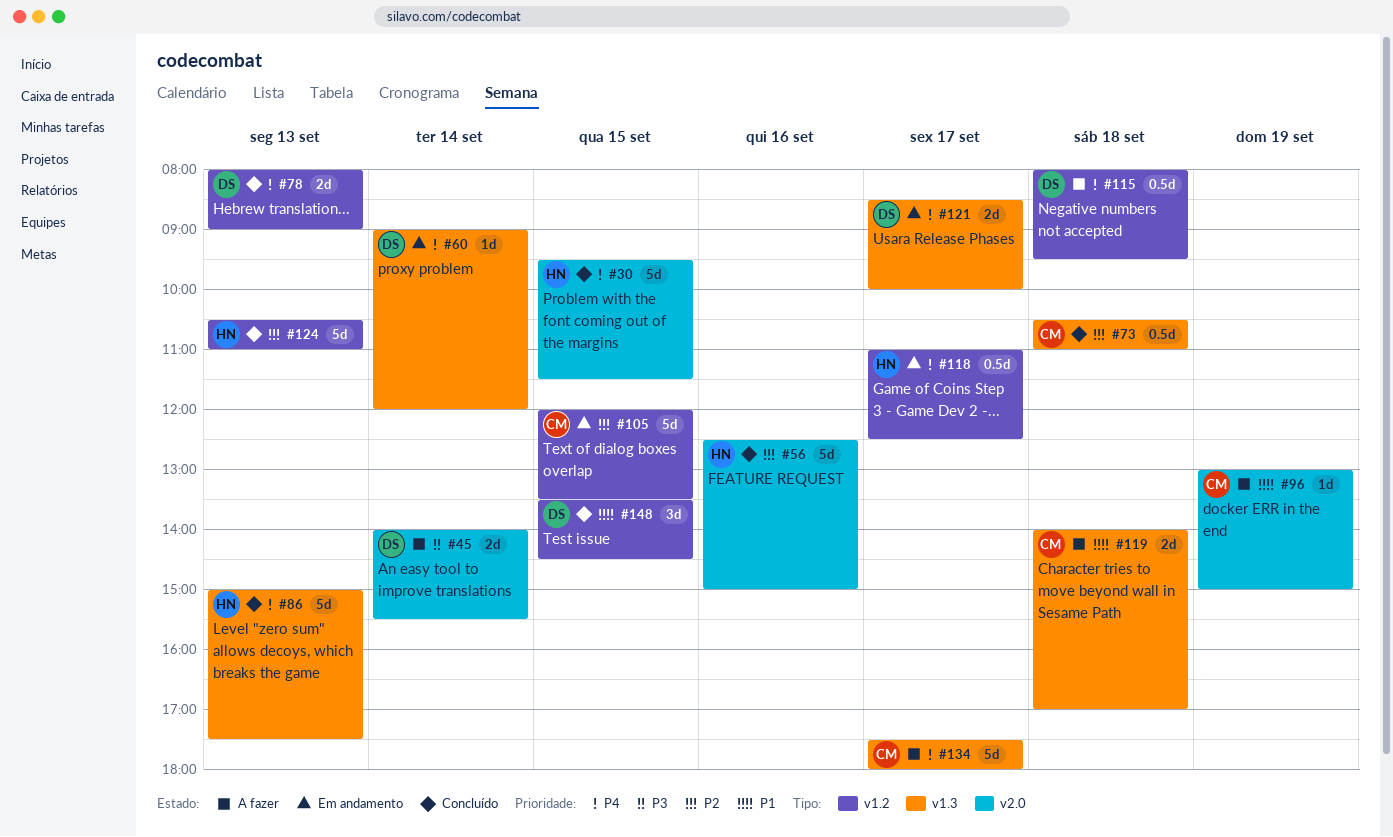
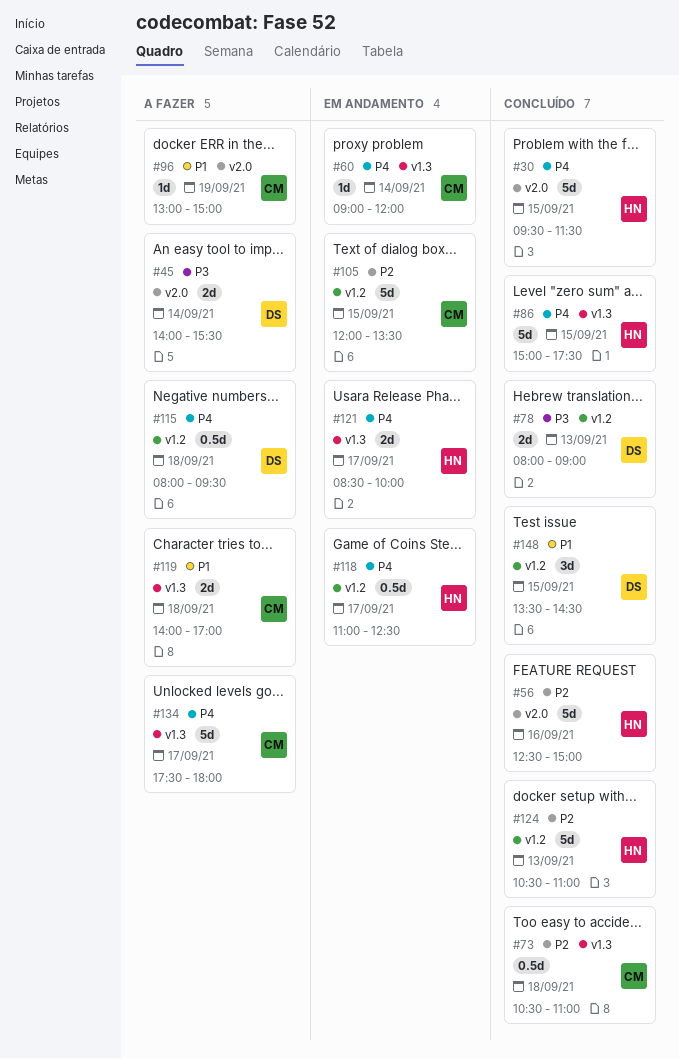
#60, owner: DS -> CM
#78, priority: P4 -> P3
#86, day: Sep 13 -> Sep 15
#121, owner: DS -> HN

